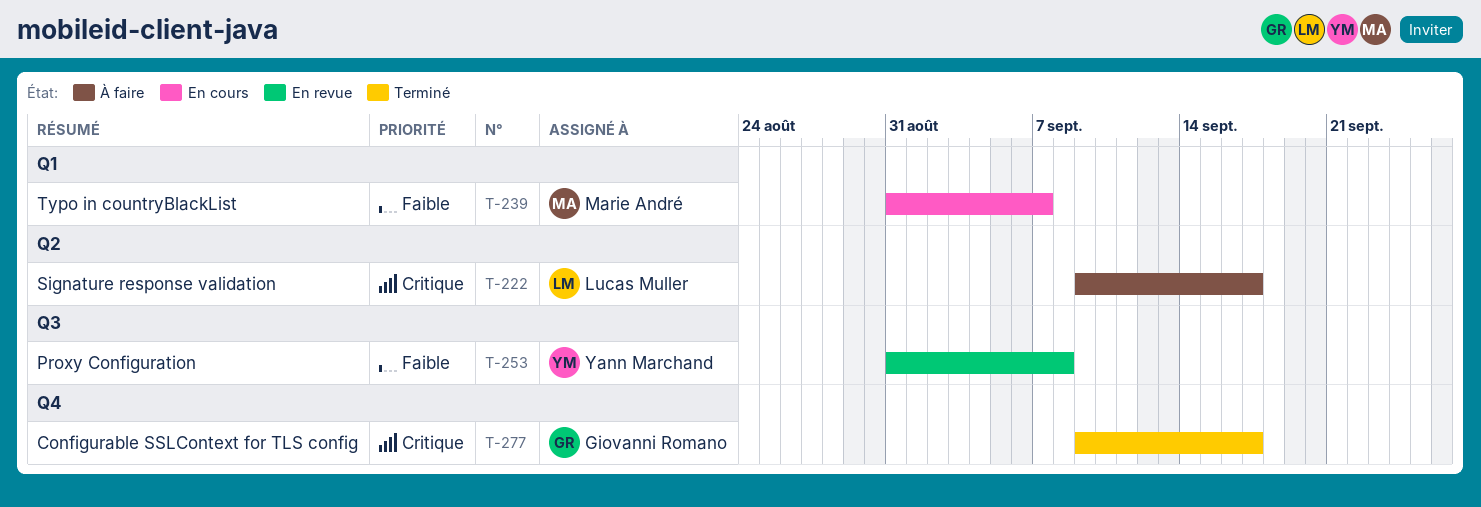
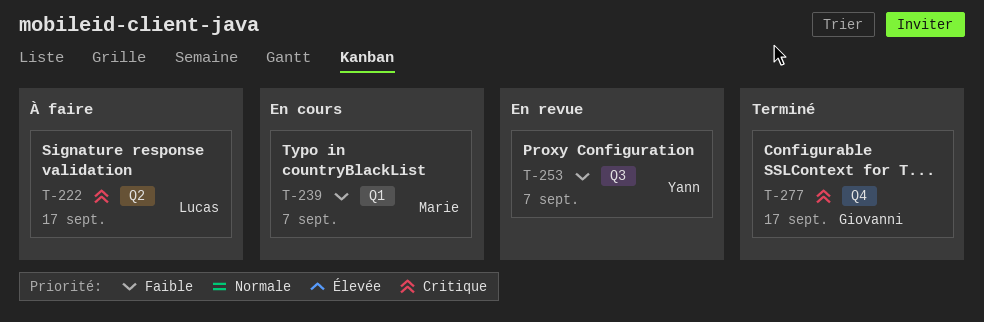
T-253, due: Sep 8 -> Sep 7

